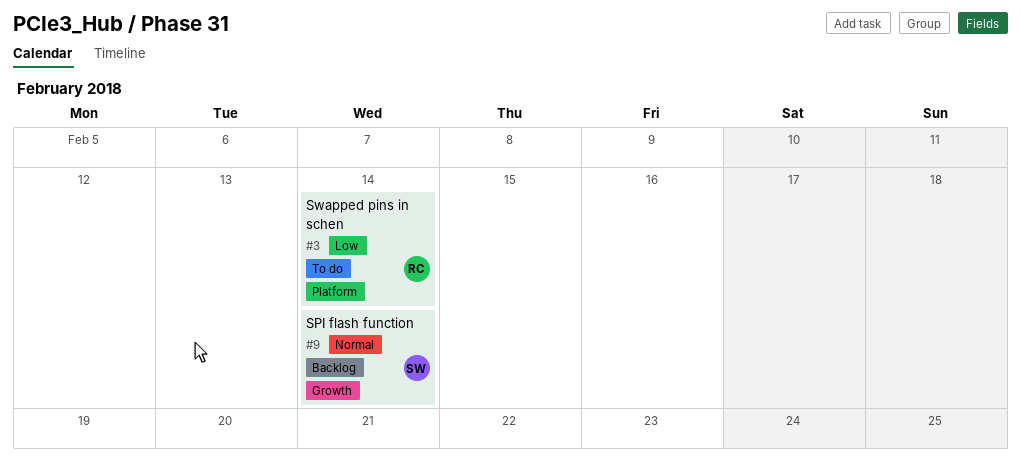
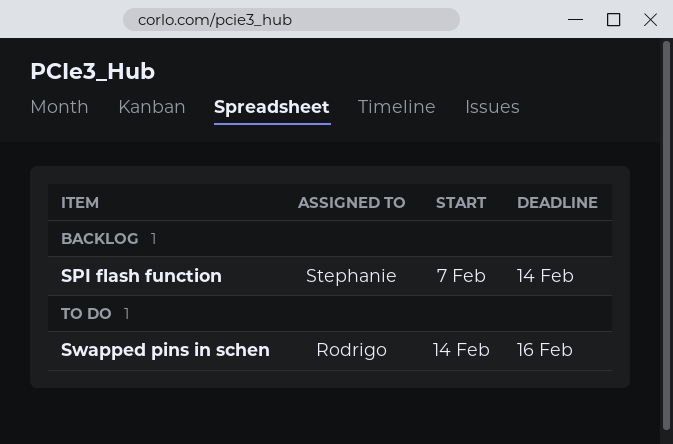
Swapped pins in schen, due: Feb 14 -> Feb 16

